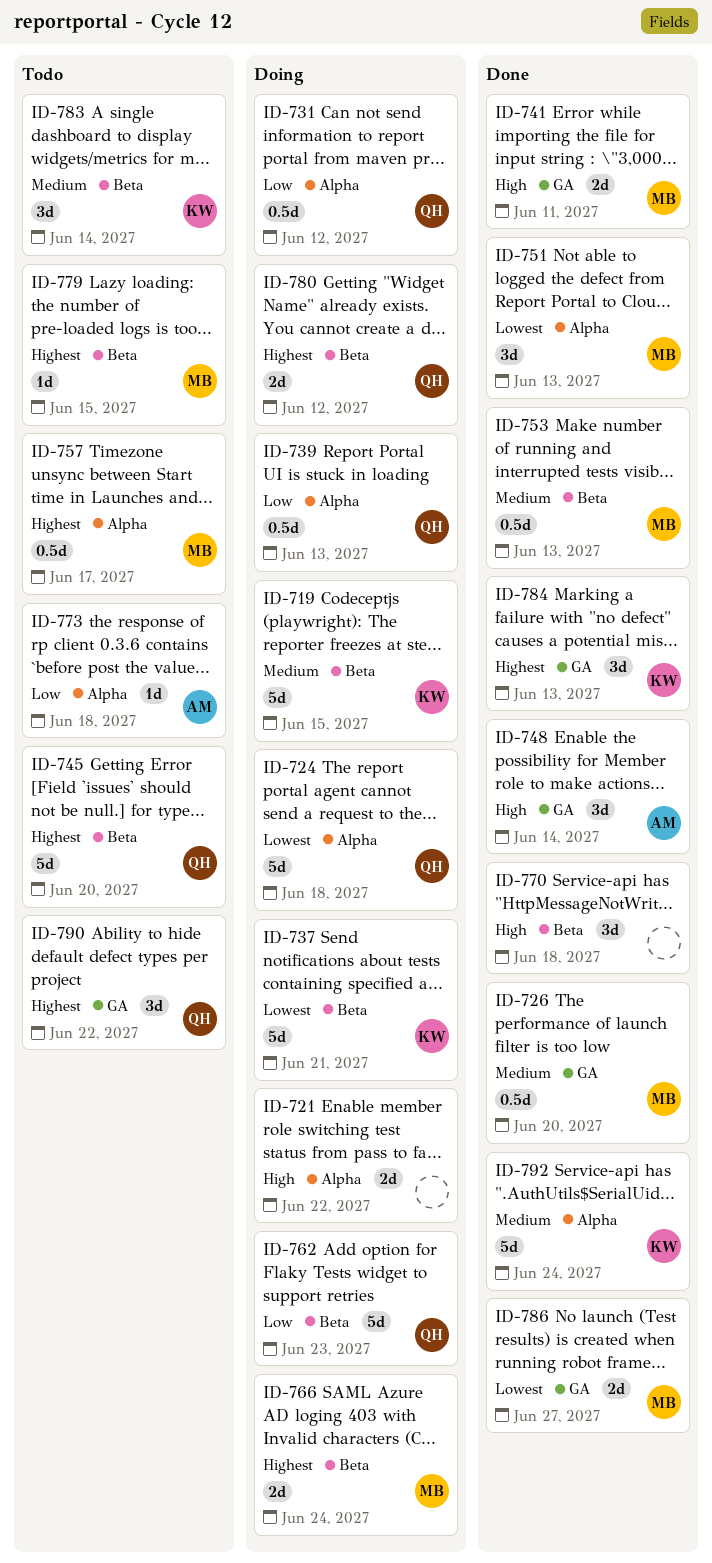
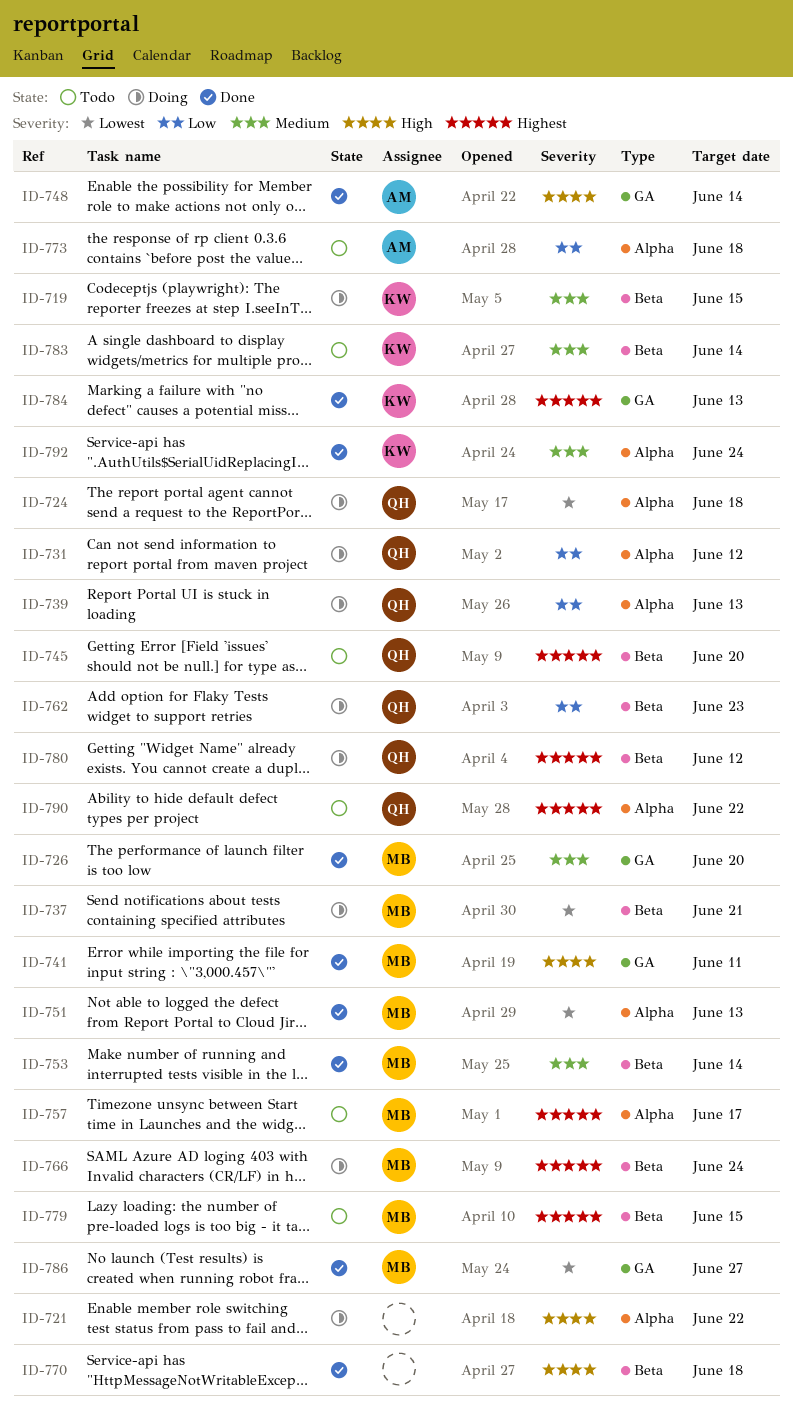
ID-737, owner: KW -> MB
ID-753, due: Jun 13 -> Jun 14
ID-790, label: GA -> Alpha

